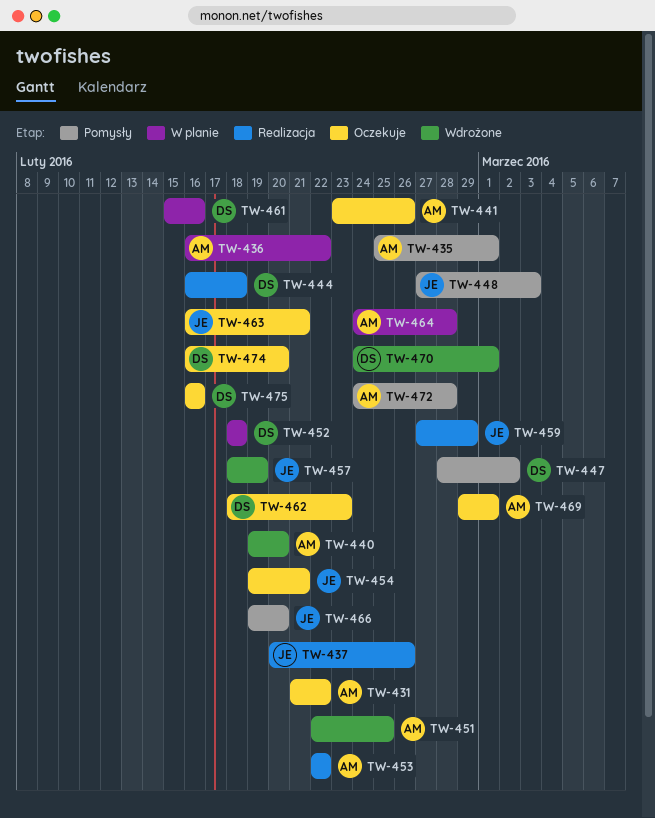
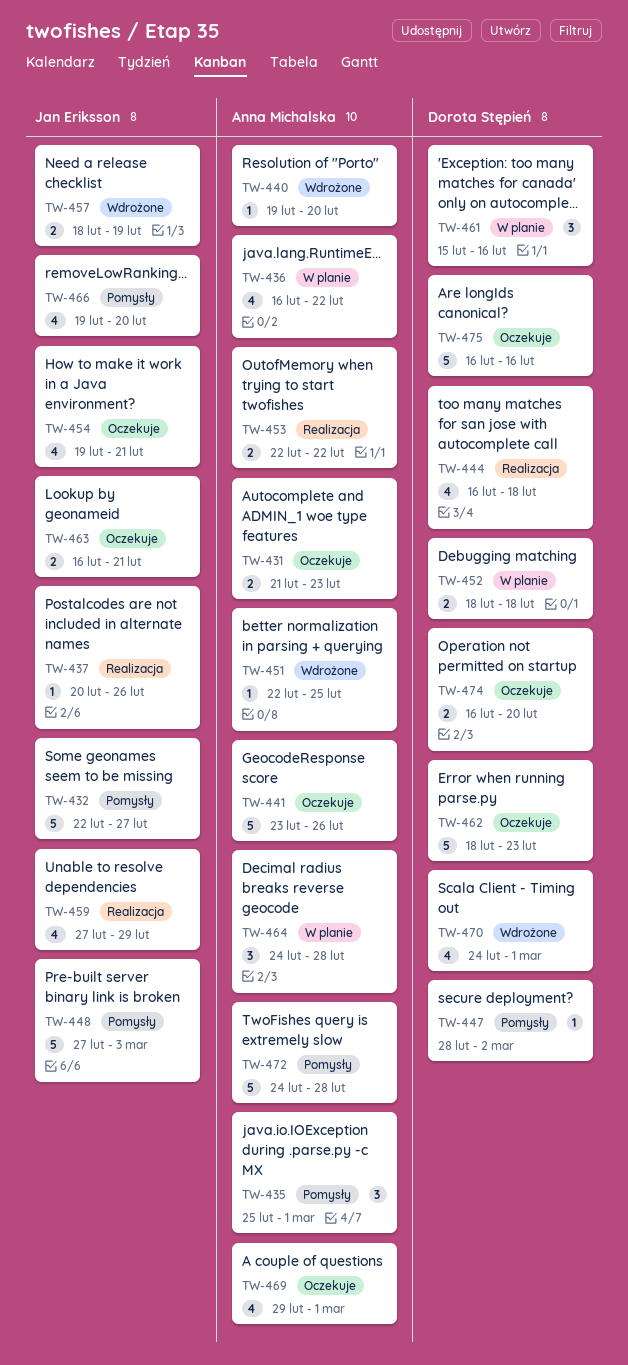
TW-431, due: Feb 22 -> Feb 23
TW-432: none -> present

